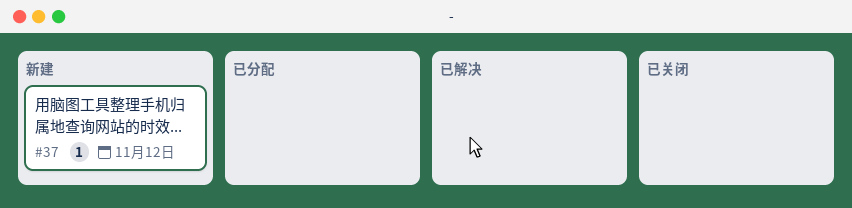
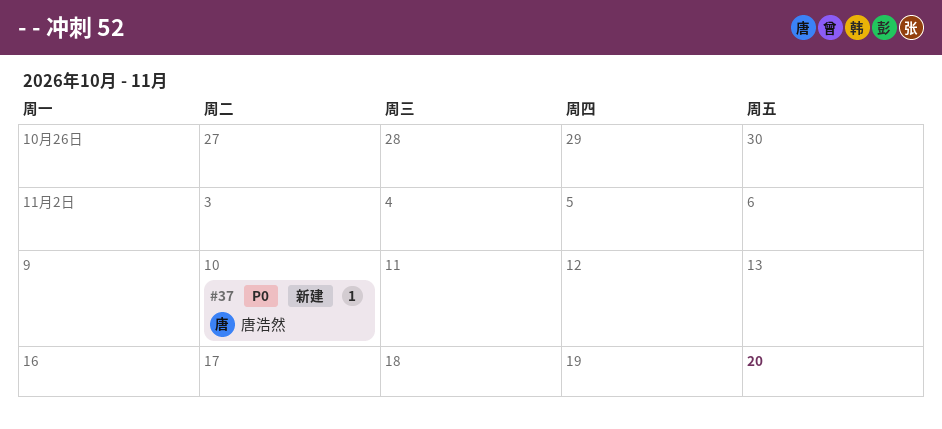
#37, due: Nov 12 -> Nov 10

